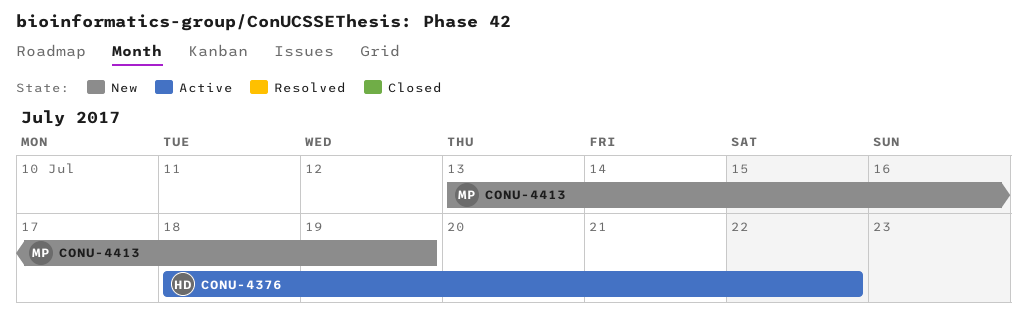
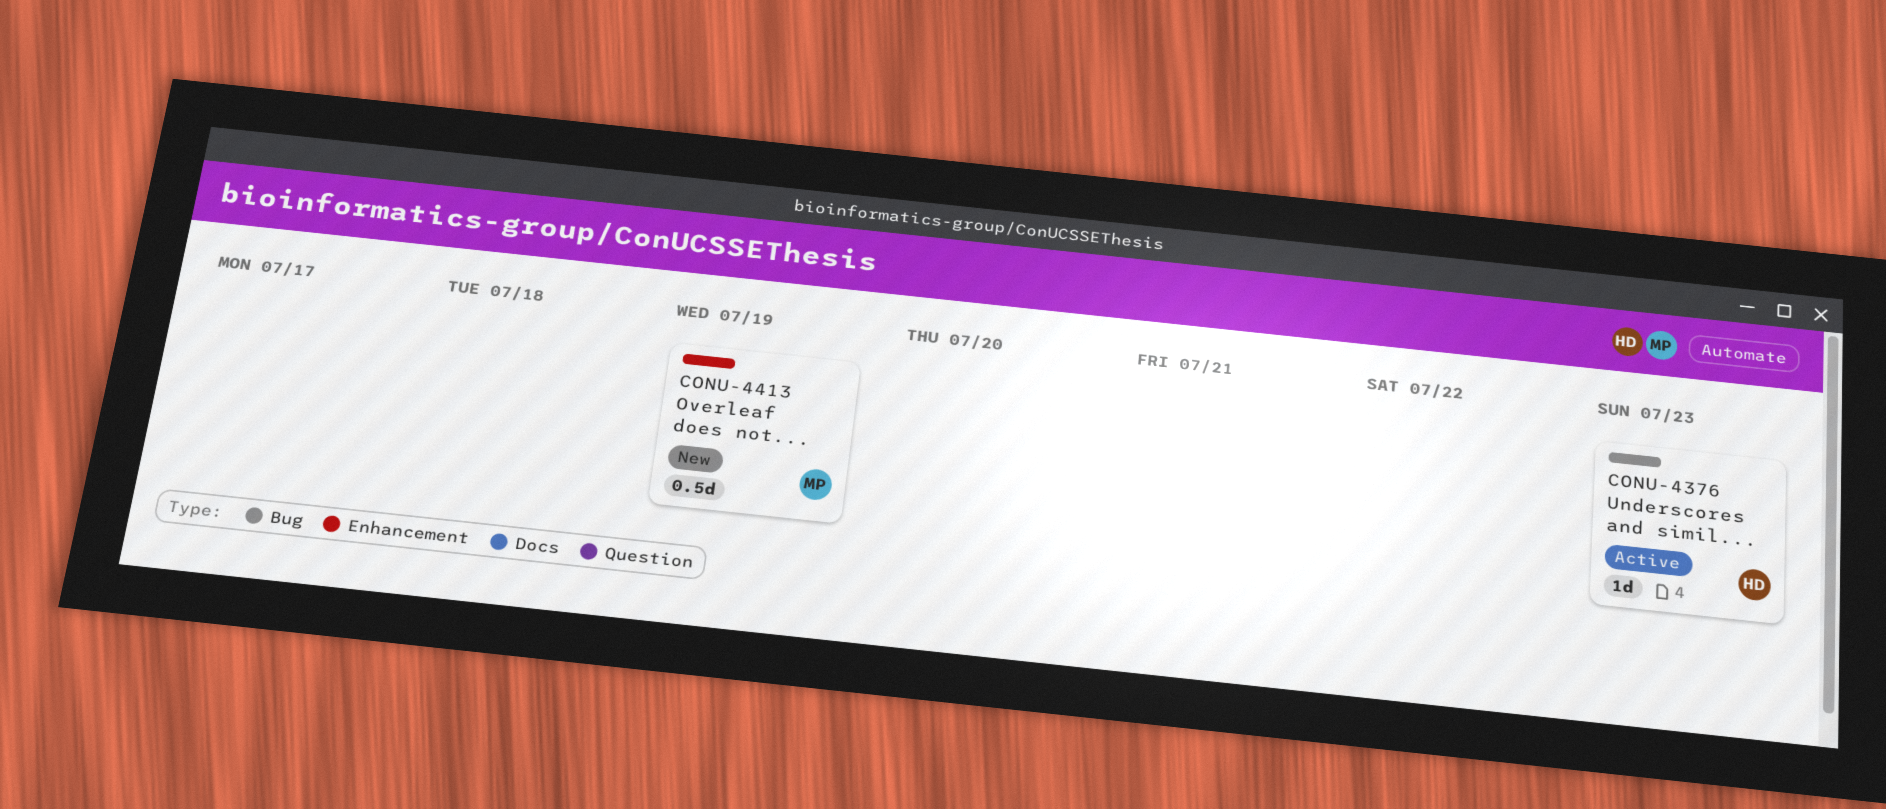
CONU-4376, due: Jul 22 -> Jul 23

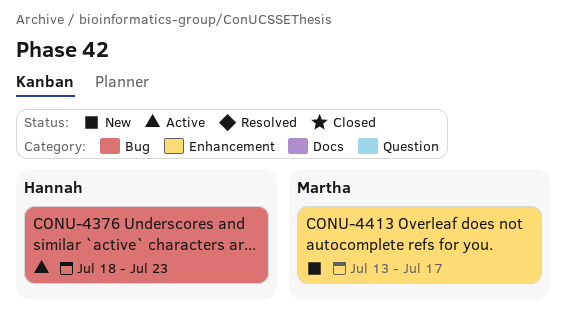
CONU-4413, due: Jul 19 -> Jul 17

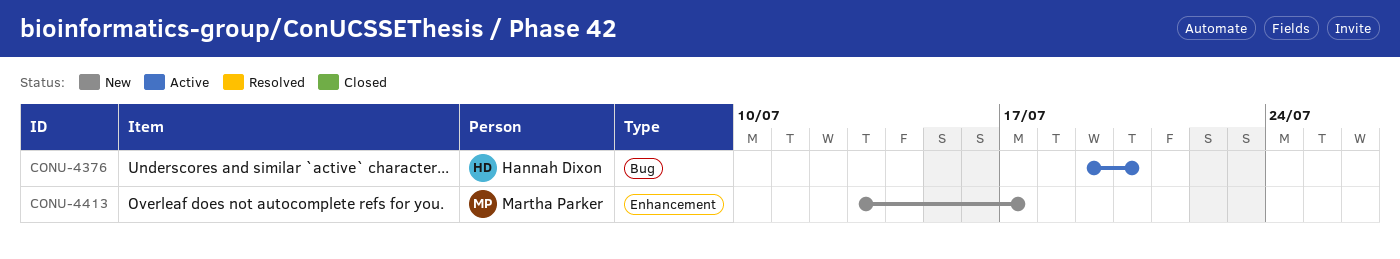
CONU-4376, start: Jul 18 -> Jul 19
CONU-4376, due: Jul 23 -> Jul 20

